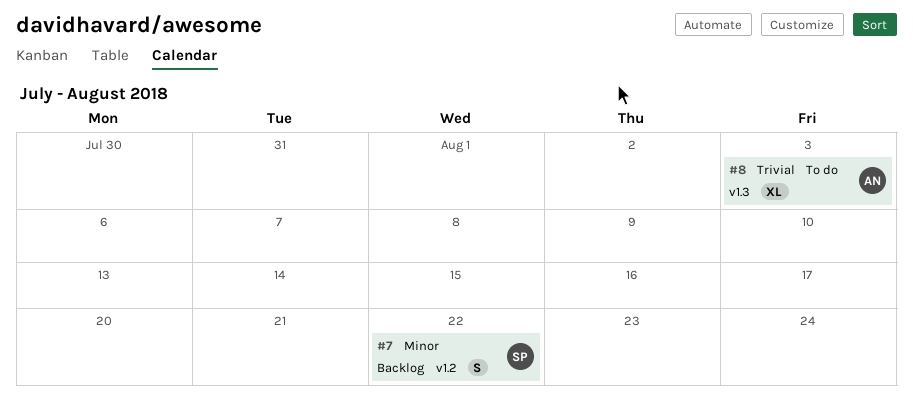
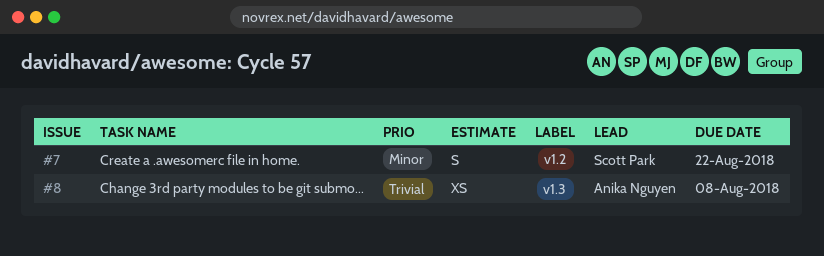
#8, estimate: XL -> XS
#8, due: Aug 3 -> Aug 8

